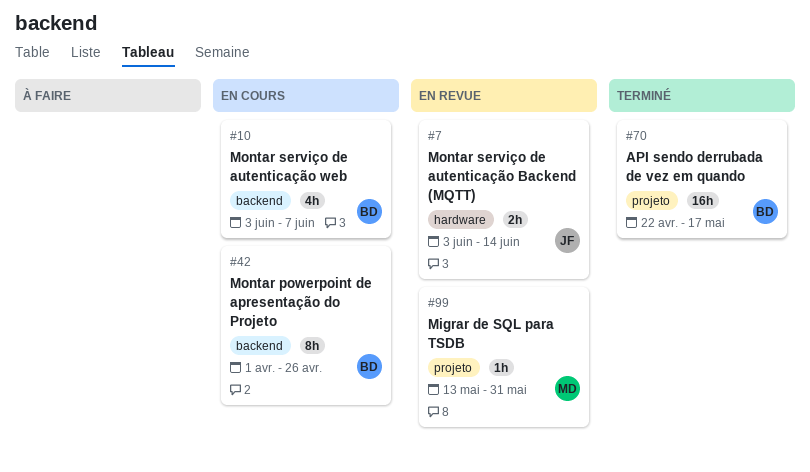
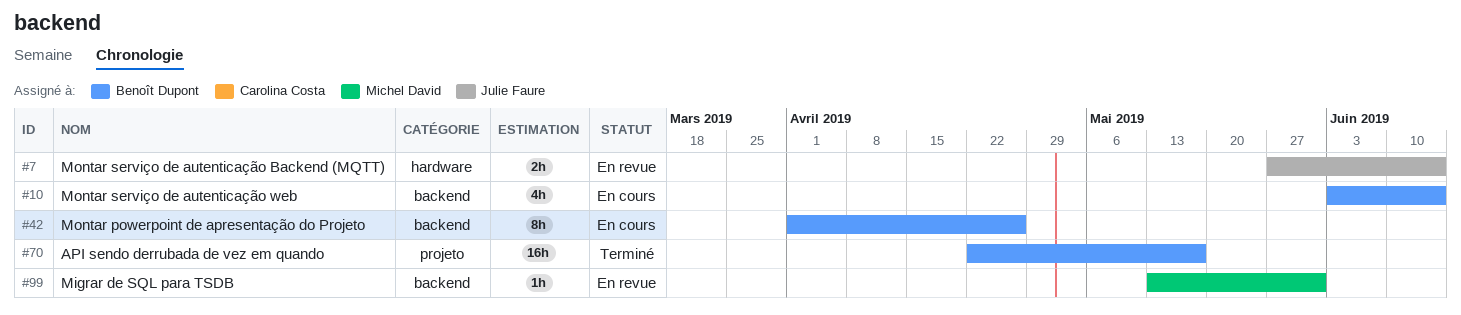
#7, start: Jun 3 -> May 27
#10, due: Jun 7 -> Jun 14
#99, label: projeto -> backend

